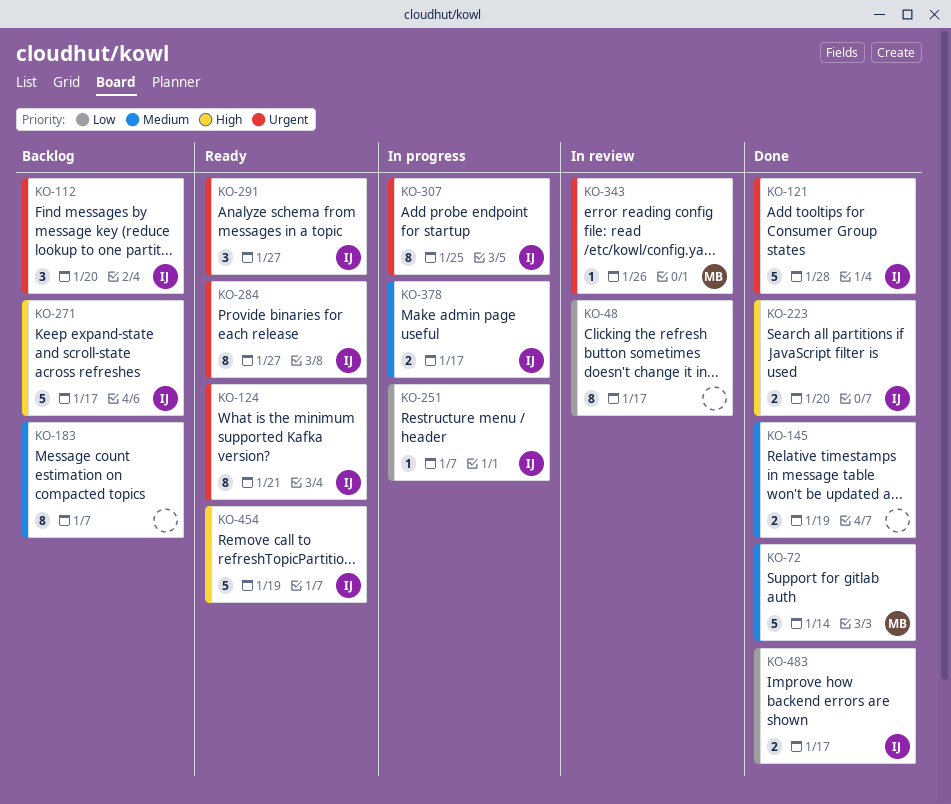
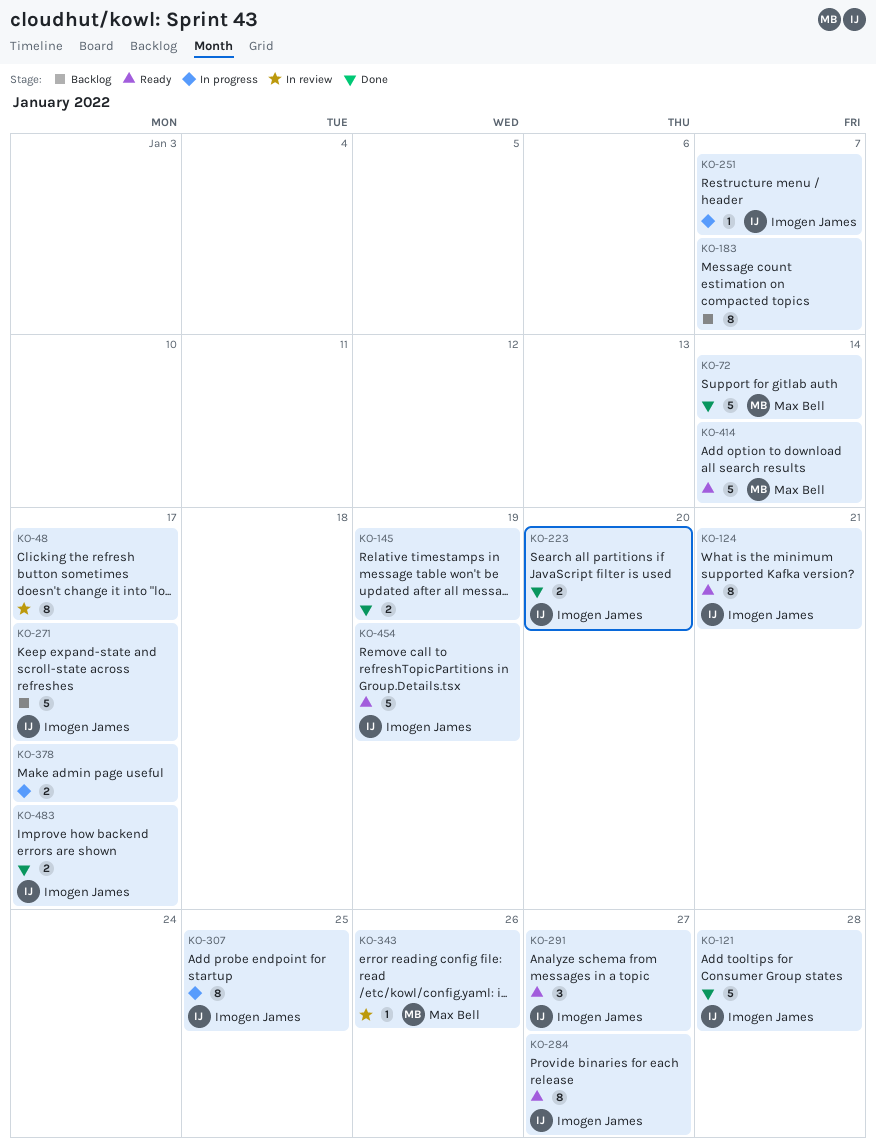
KO-112: present -> none
KO-378, owner: Imogen James -> none
KO-414: none -> present

